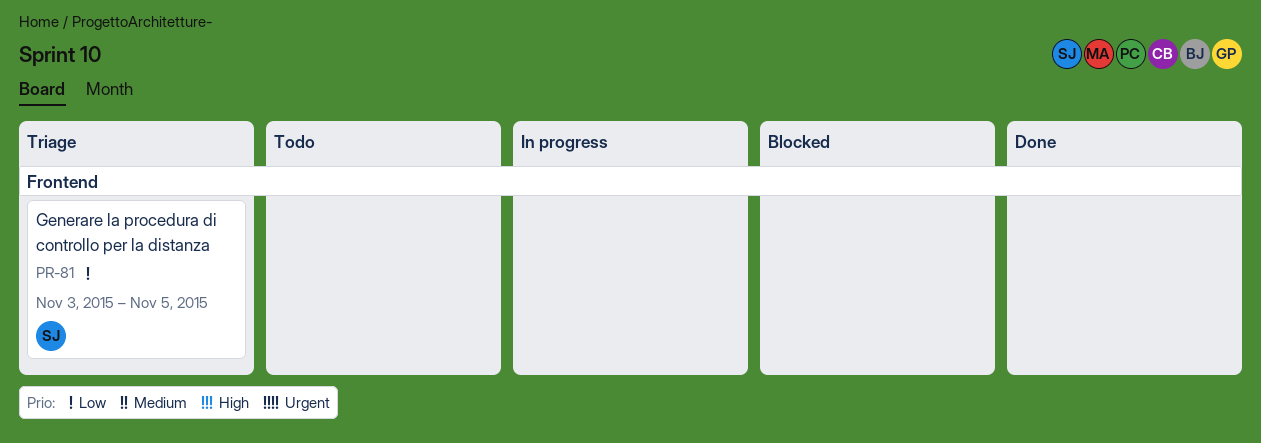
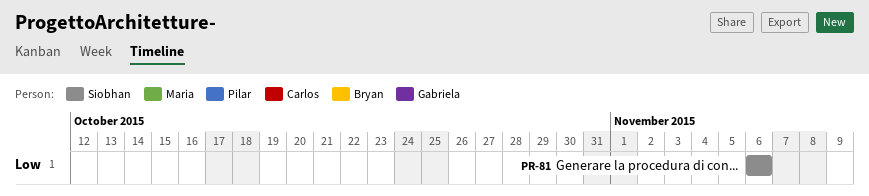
PR-81, start: Nov 3 -> Nov 6
PR-81, due: Nov 5 -> Nov 6

